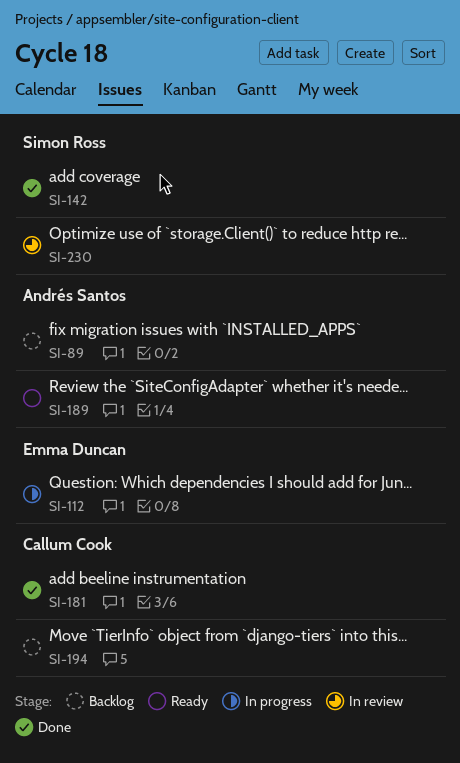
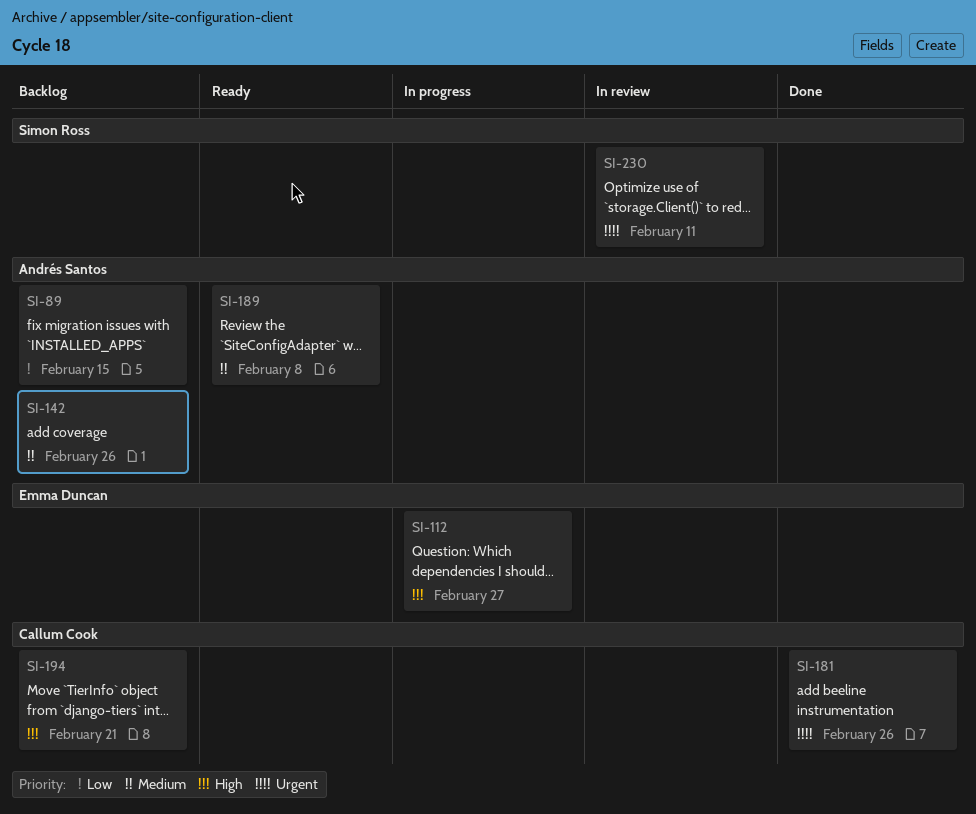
SI-142, status: Done -> Backlog
SI-142, owner: Simon Ross -> Andrés Santos

